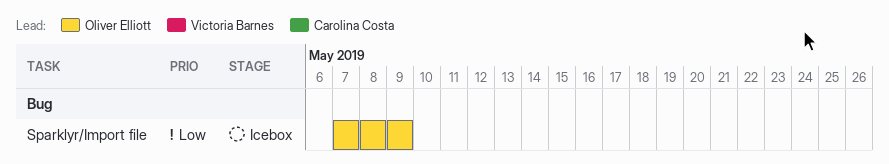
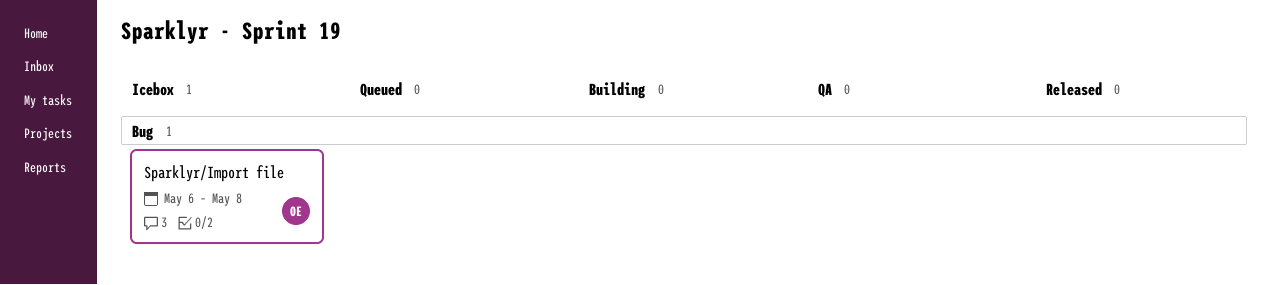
Sparklyr/Import file, start: May 7 -> May 6
Sparklyr/Import file, due: May 9 -> May 8

